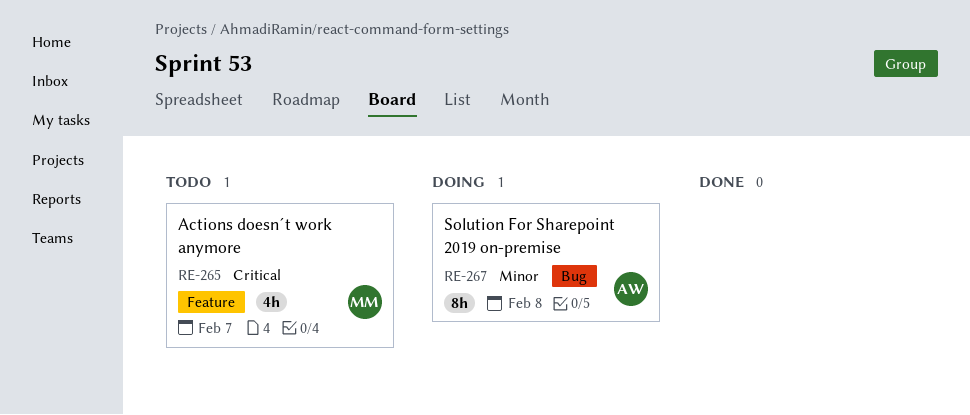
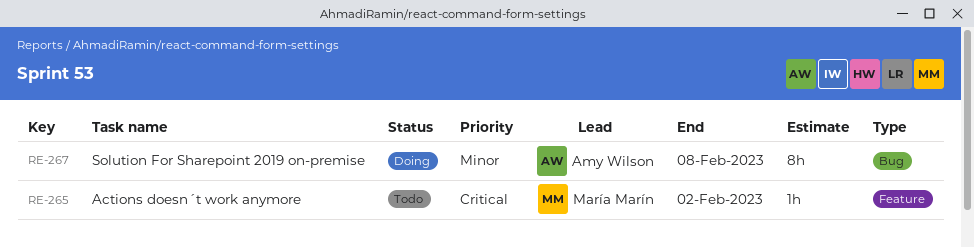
RE-265, estimate: 4h -> 1h
RE-265, due: Feb 7 -> Feb 2

